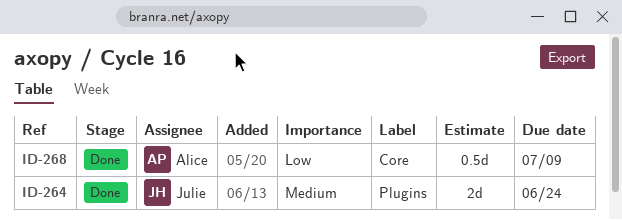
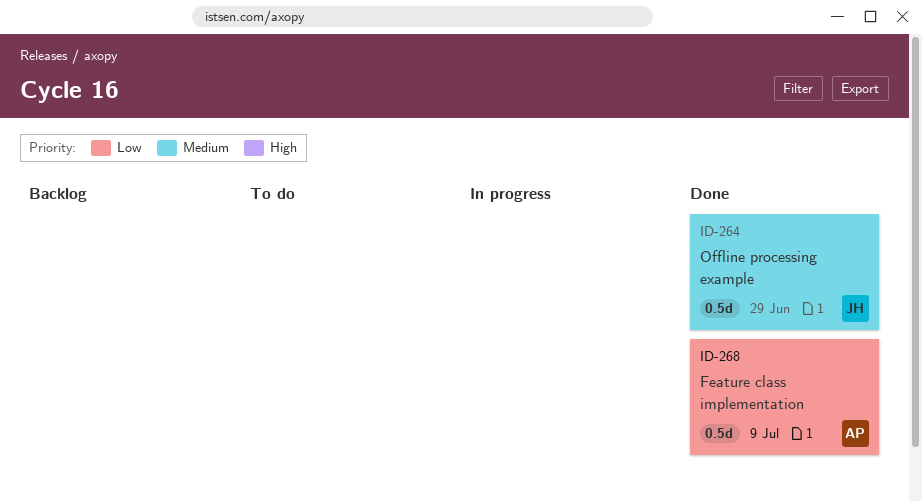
ID-264, estimate: 2d -> 0.5d
ID-264, due: Jun 24 -> Jun 29

